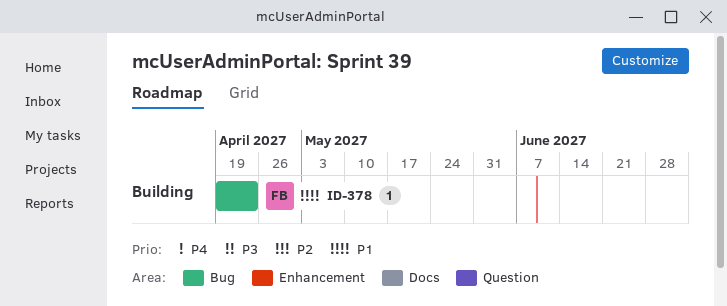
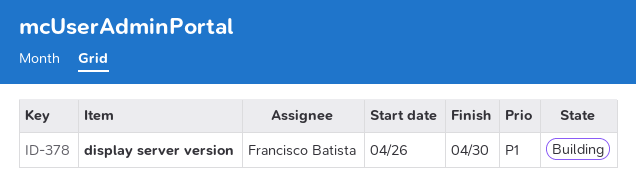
ID-378, start: Apr 19 -> Apr 26
ID-378, due: Apr 23 -> Apr 30

